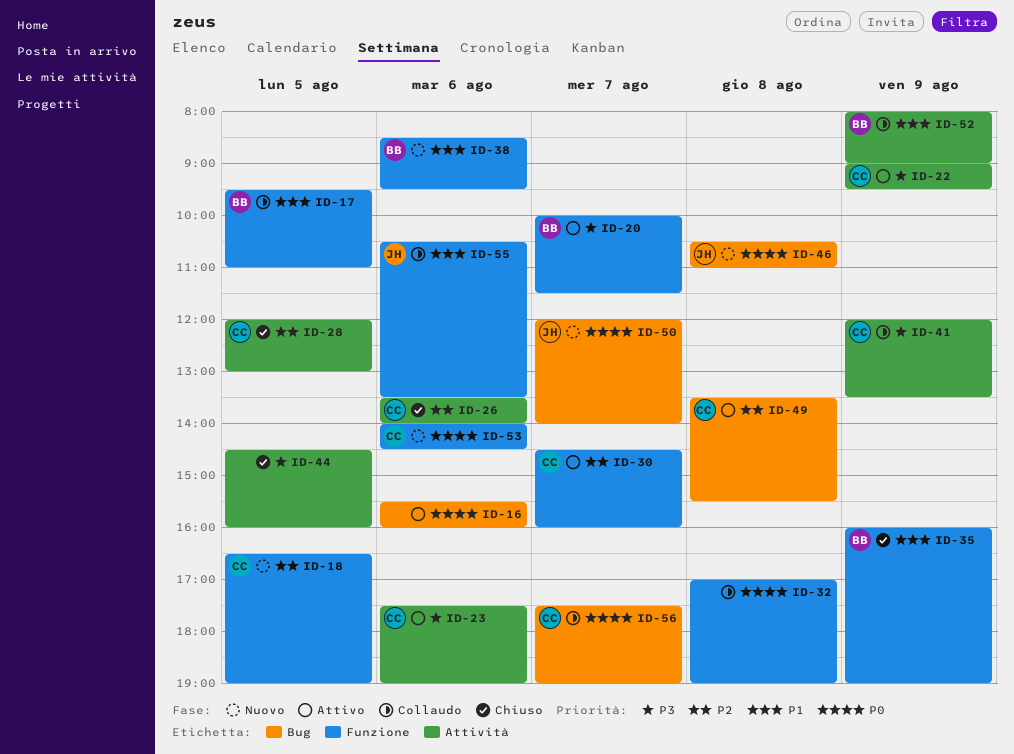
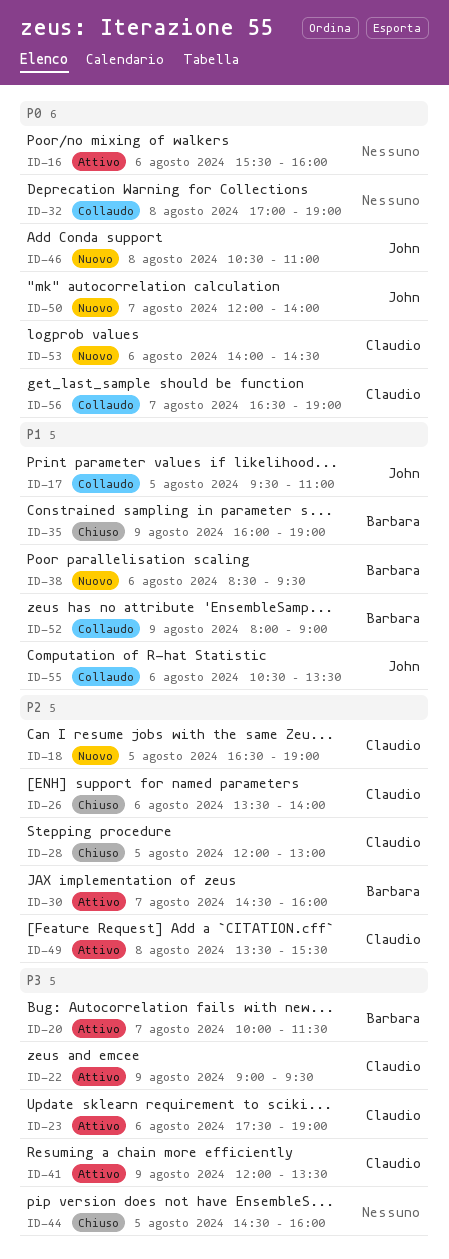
ID-17, owner: Barbara -> John
ID-30, owner: Claudio -> Barbara
ID-41, status: Collaudo -> Attivo
ID-56, begins: 17:30 -> 16:30

